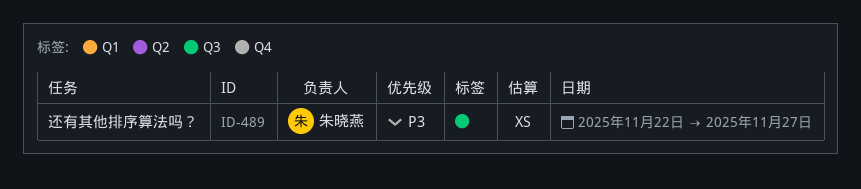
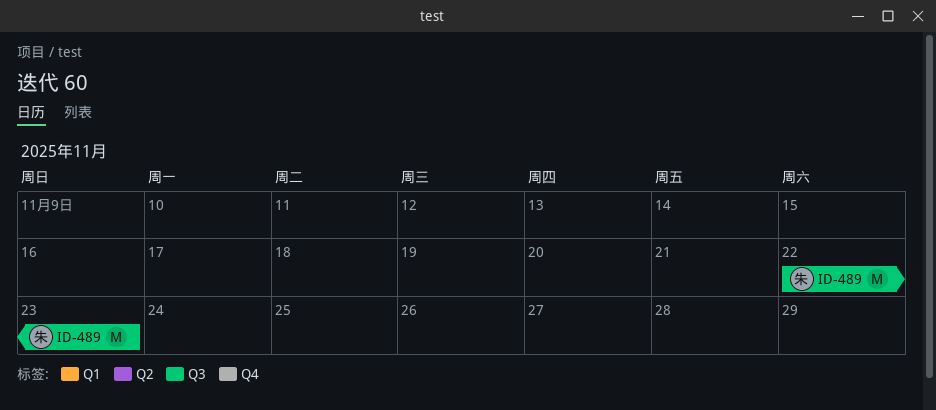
ID-489, estimate: XS -> M
ID-489, due: Nov 27 -> Nov 23

